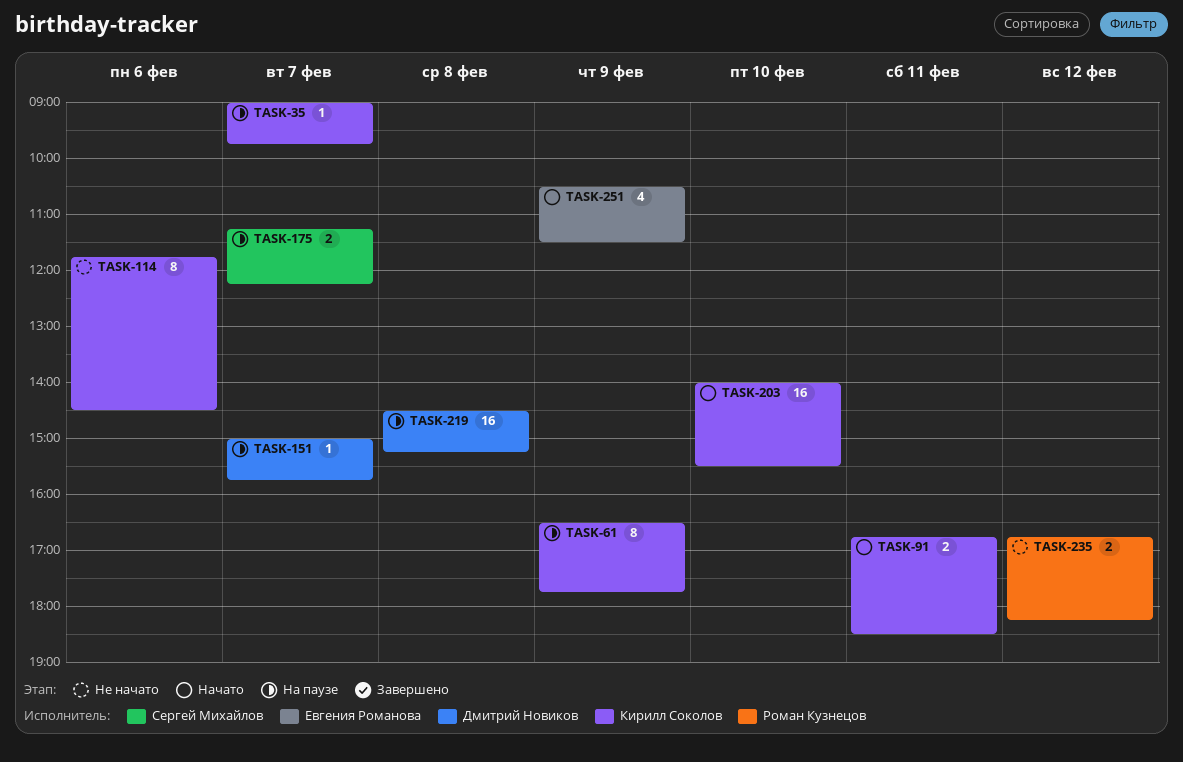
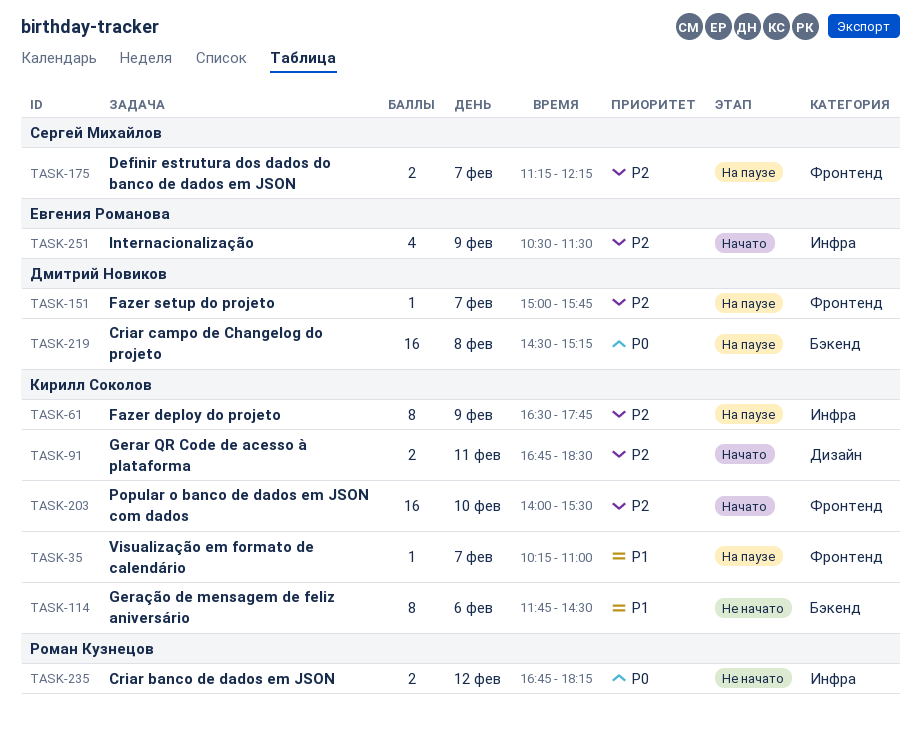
TASK-35, begins: 09:00 -> 10:15
TASK-35, ends: 09:45 -> 11:00

